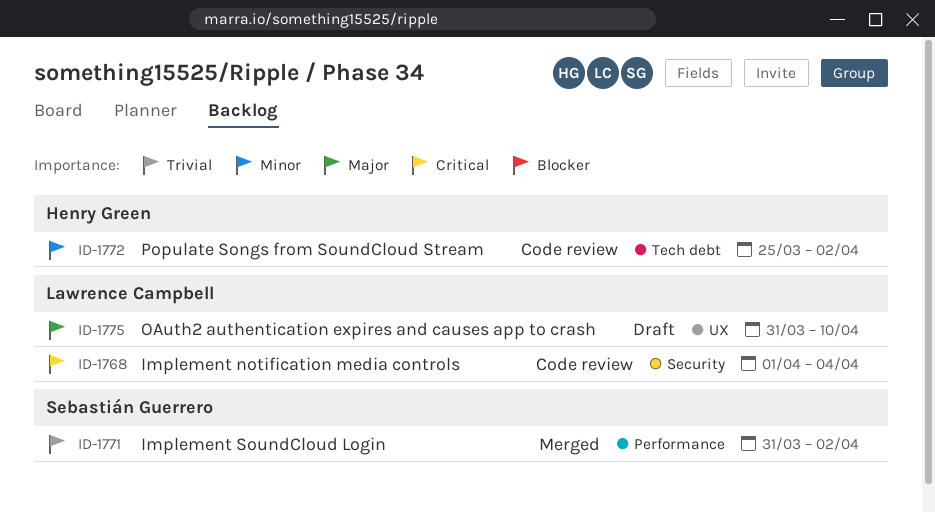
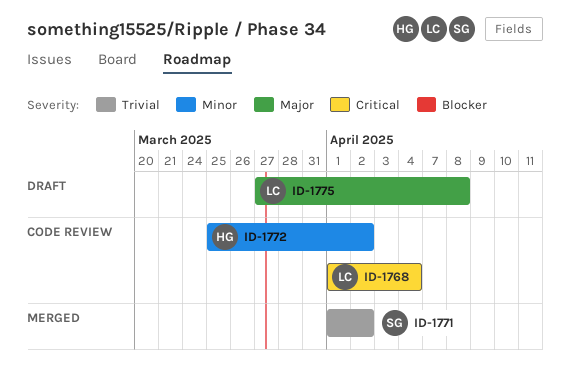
ID-1771, start: Mar 31 -> Apr 1
ID-1775, start: Mar 31 -> Mar 27
ID-1775, due: Apr 10 -> Apr 8

